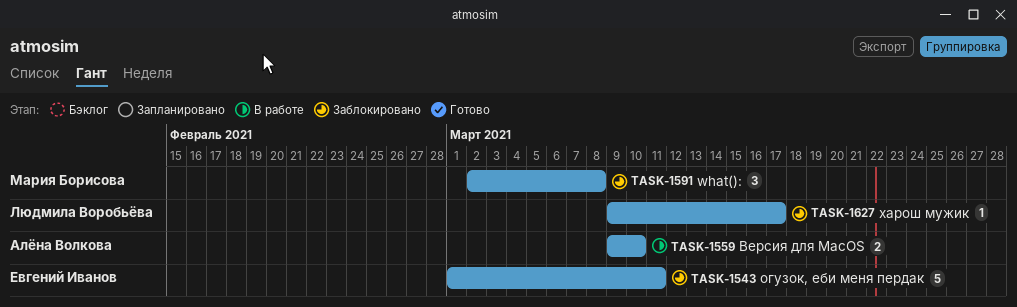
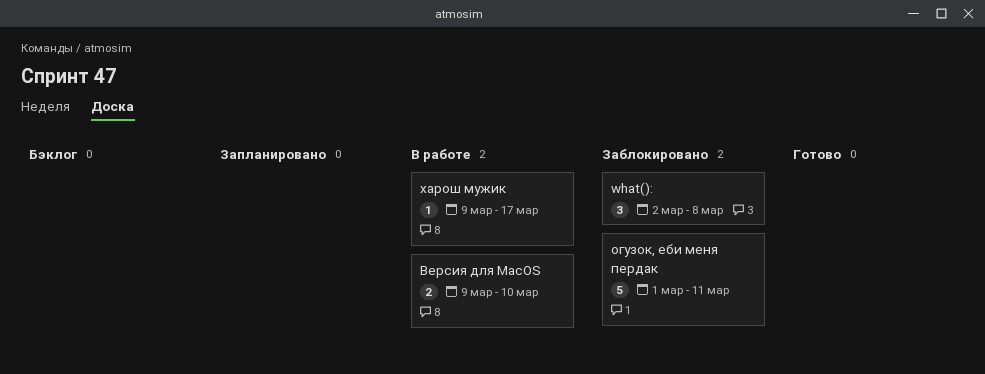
харош мужик, status: Заблокировано -> В работе

